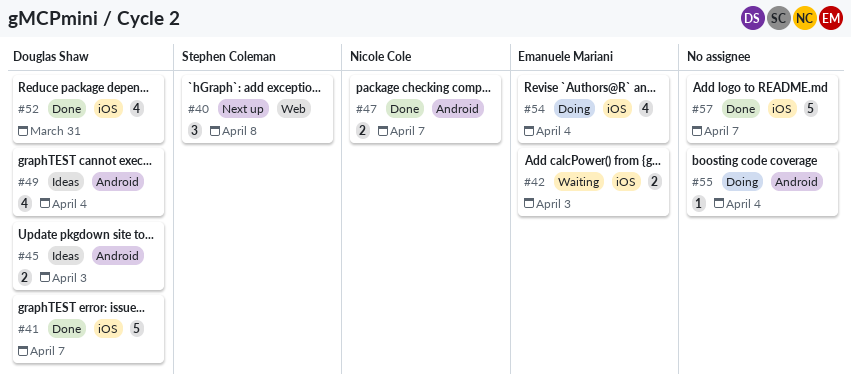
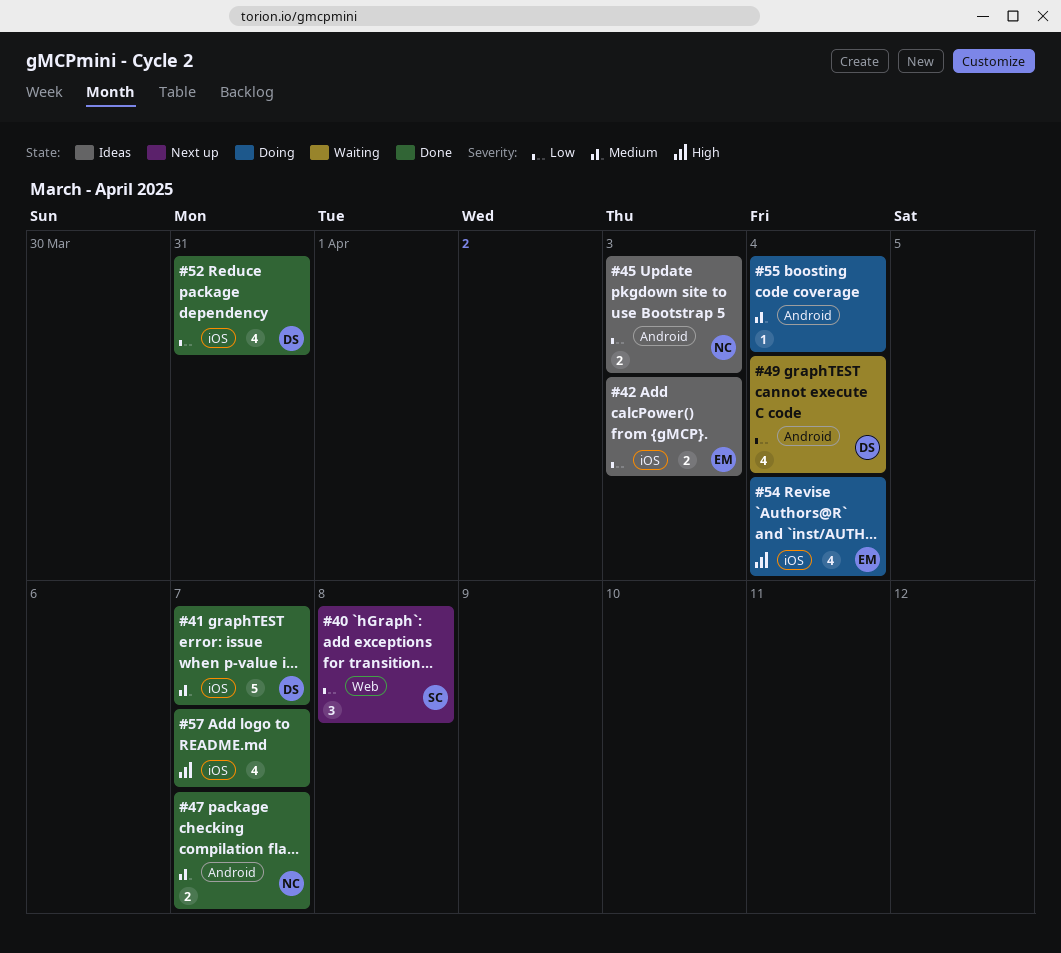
#42, status: Waiting -> Ideas
#45, owner: Douglas Shaw -> Nicole Cole
#49, status: Ideas -> Waiting
#57, estimate: 5 -> 4

